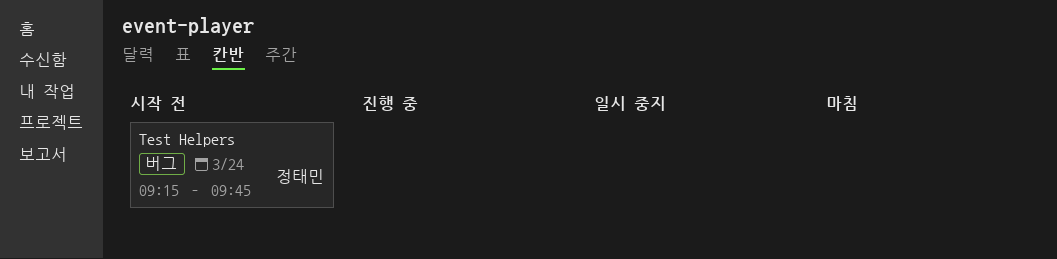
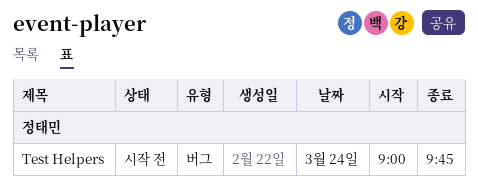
Test Helpers, begins: 09:15 -> 09:00

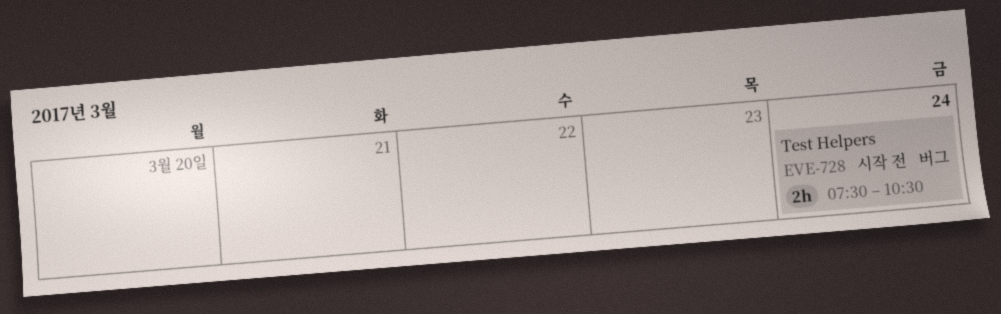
Test Helpers, begins: 09:00 -> 07:30
Test Helpers, ends: 09:45 -> 10:30

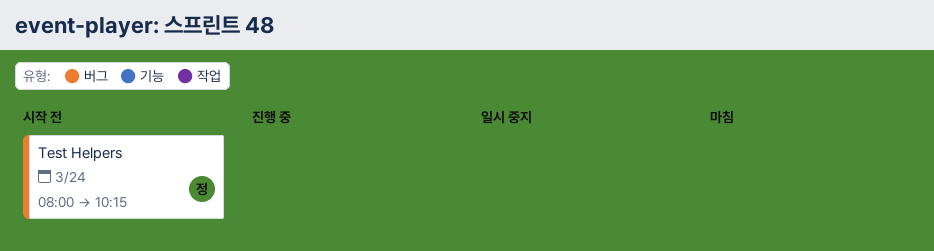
Test Helpers, begins: 07:30 -> 08:00
Test Helpers, ends: 10:30 -> 10:15

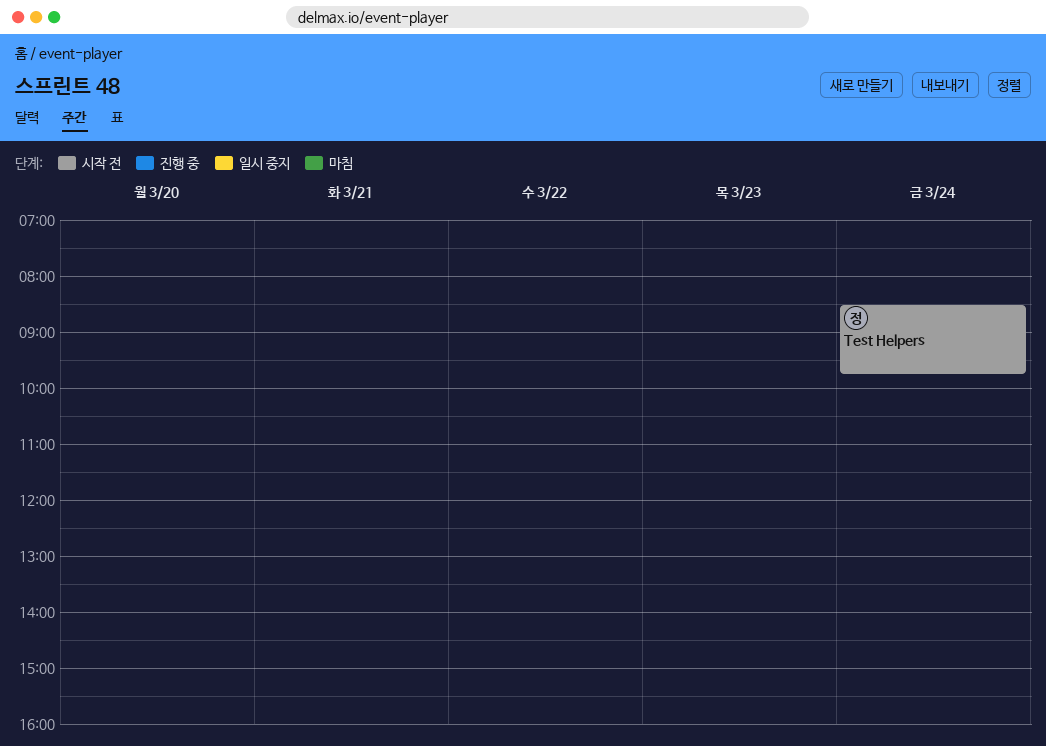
Test Helpers, begins: 08:00 -> 08:30
Test Helpers, ends: 10:15 -> 09:45

